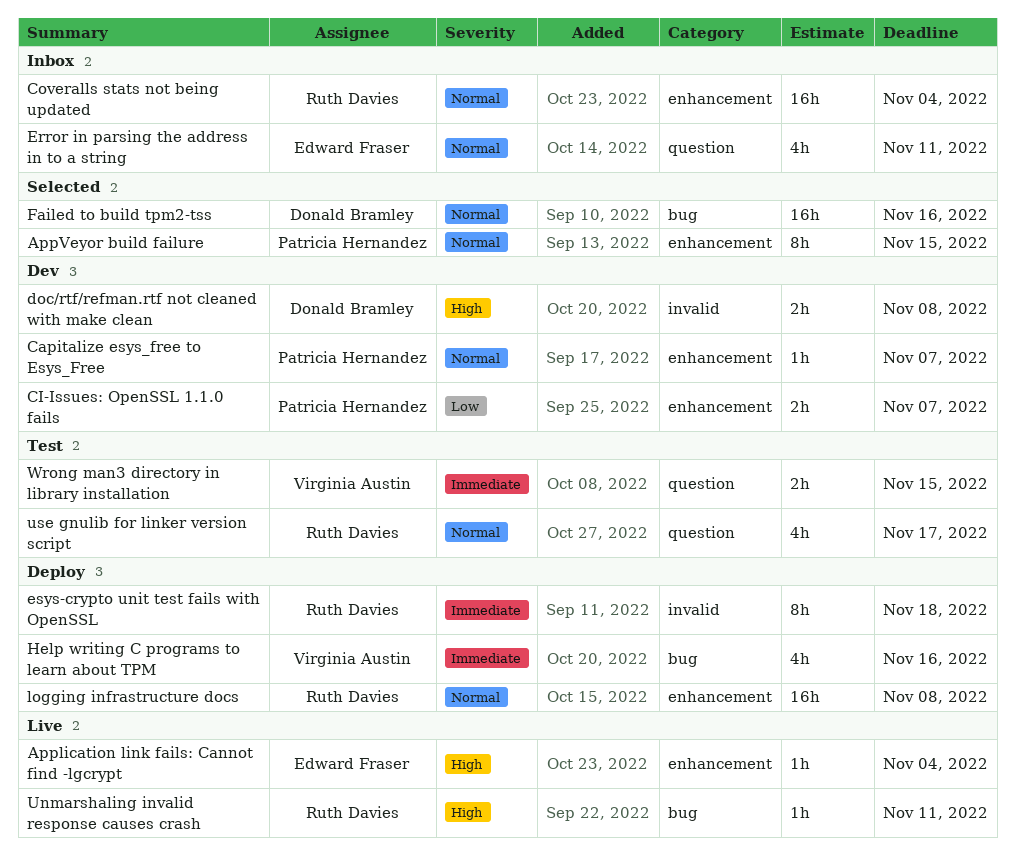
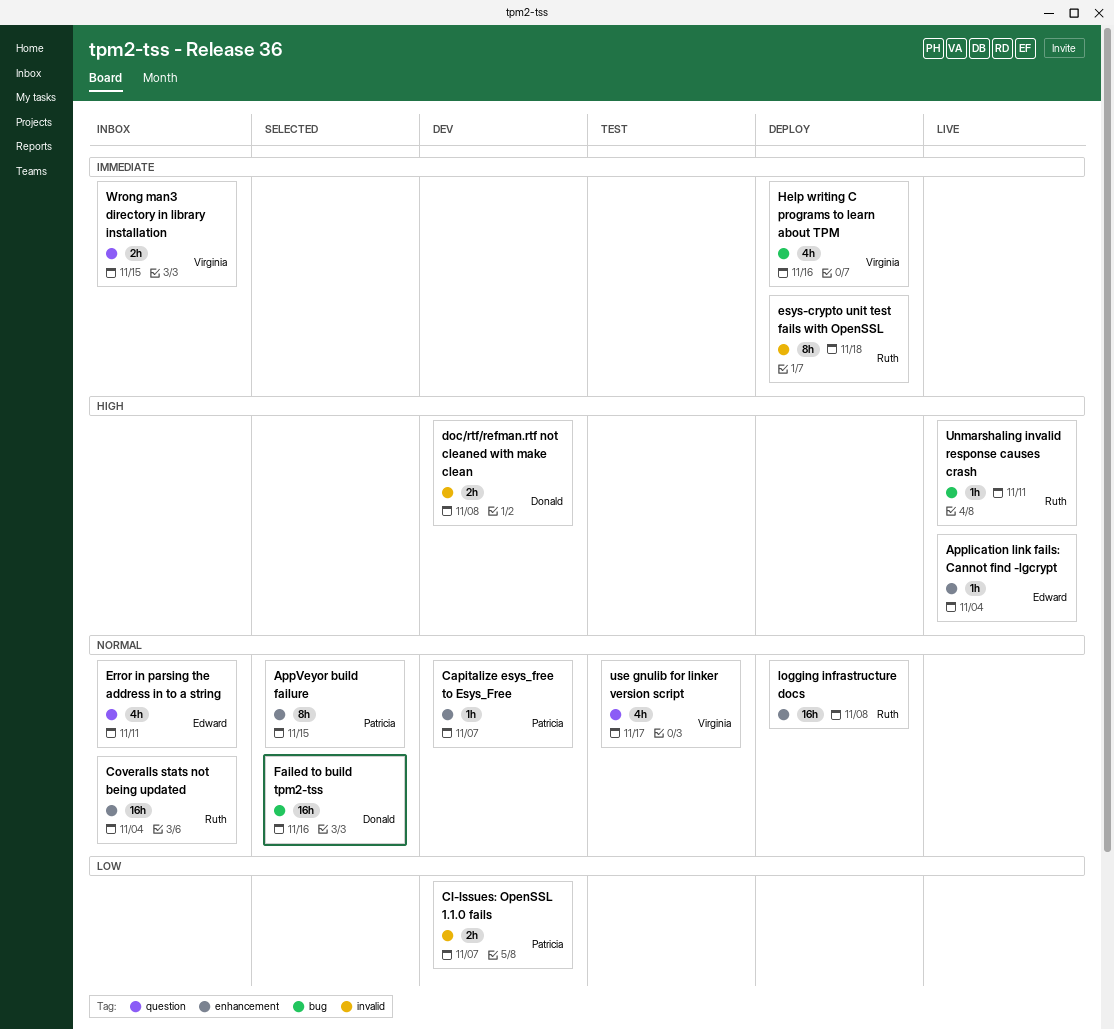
CI-Issues: OpenSSL 1.1.0 fails, label: enhancement -> invalid
use gnulib for linker version script, owner: Ruth Davies -> Virginia Austin
Wrong man3 directory in library installation, status: Test -> Inbox

